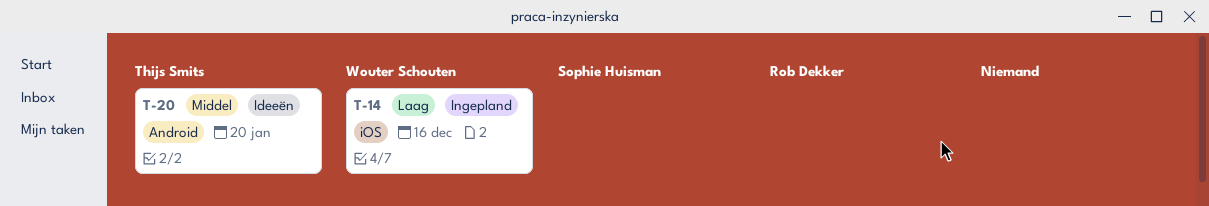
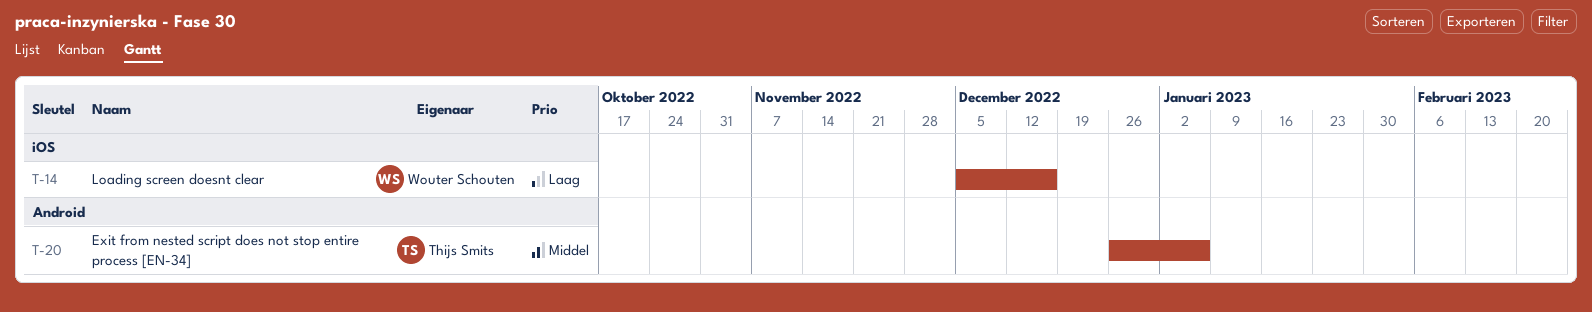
T-20, due: Jan 20 -> Jan 6

